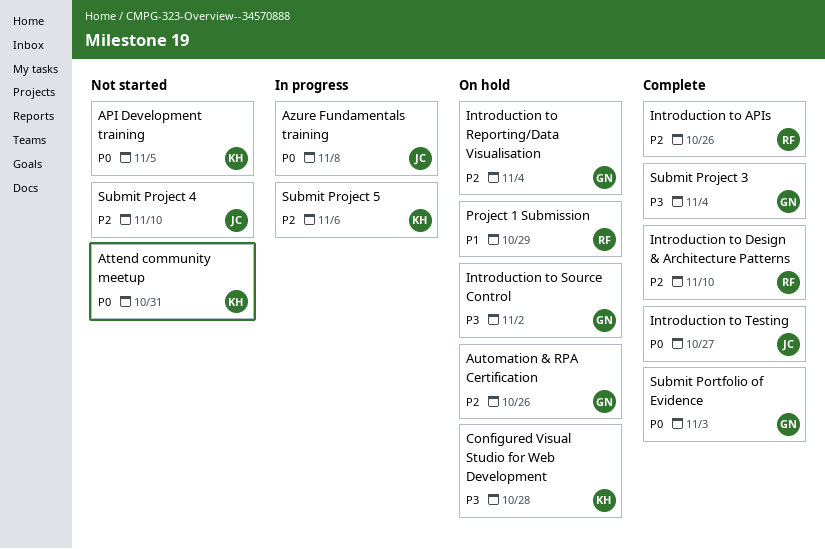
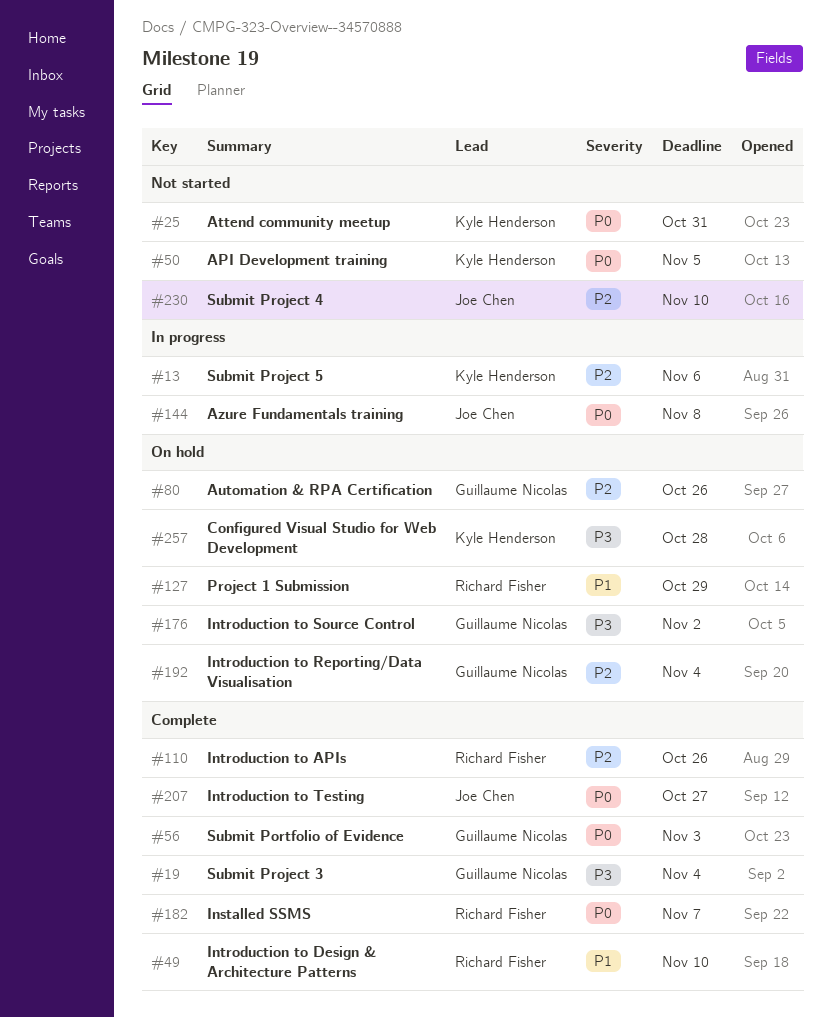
Installed SSMS: none -> present
Introduction to Design & Architecture Patterns, priority: P2 -> P1

